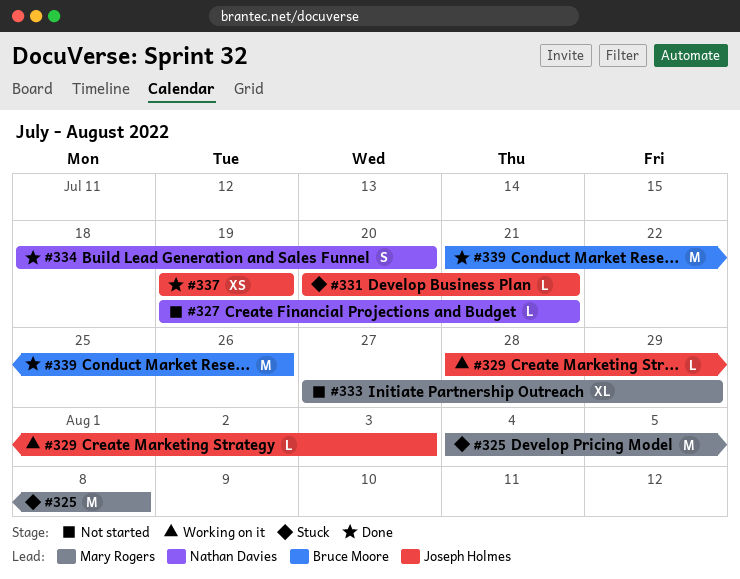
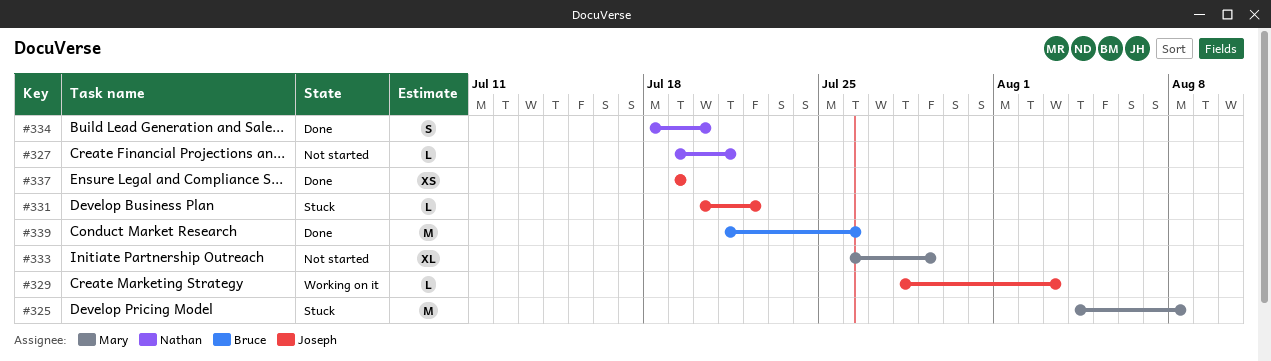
#331, due: Jul 21 -> Jul 22
#333, start: Jul 27 -> Jul 26

